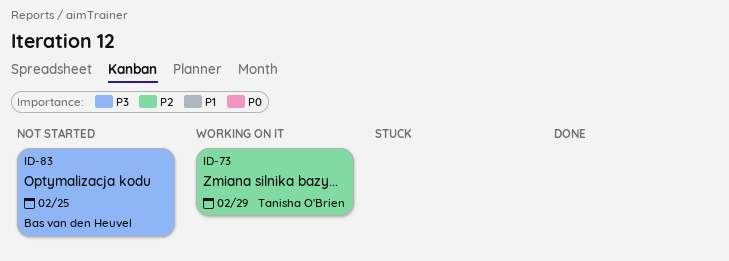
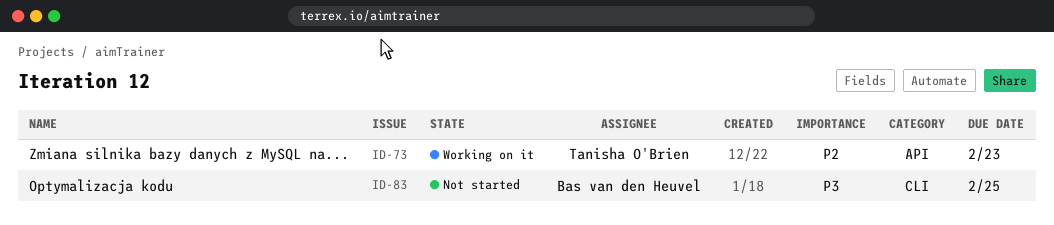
ID-73, due: Feb 29 -> Feb 23

